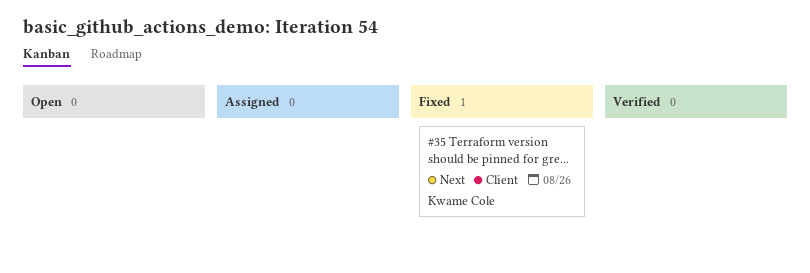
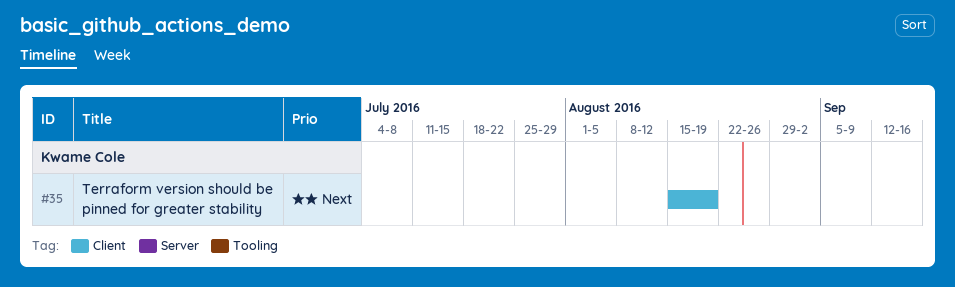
#35, due: Aug 26 -> Aug 19

